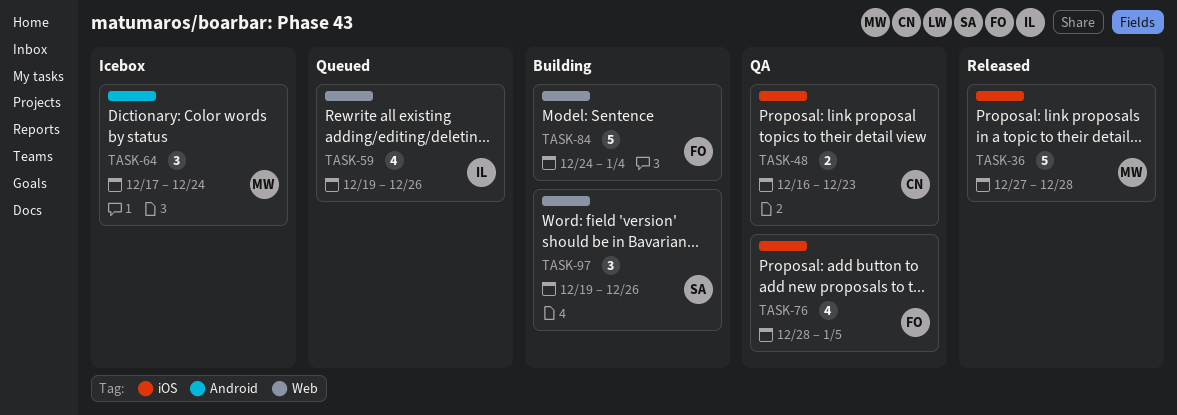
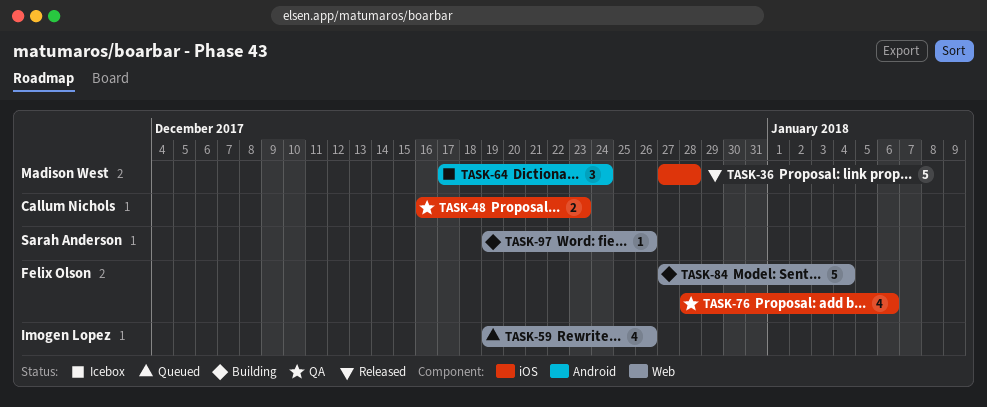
TASK-76, due: Jan 5 -> Jan 6
TASK-84, start: Dec 24 -> Dec 27
TASK-97, estimate: 3 -> 1

